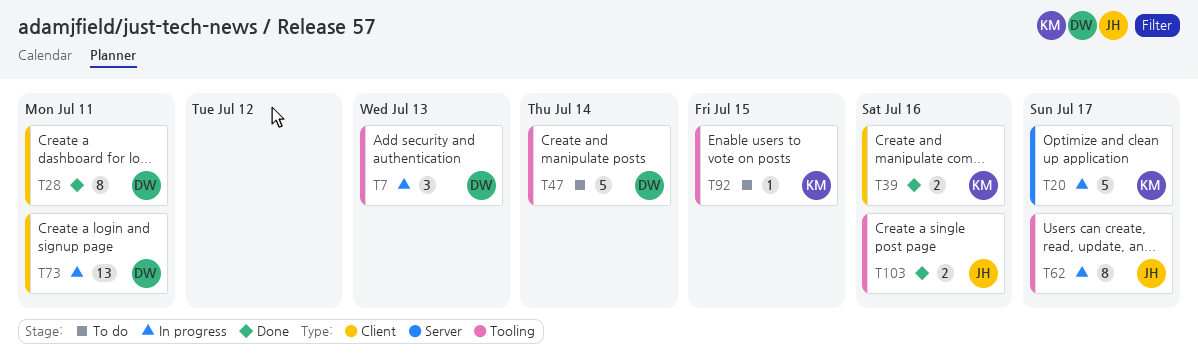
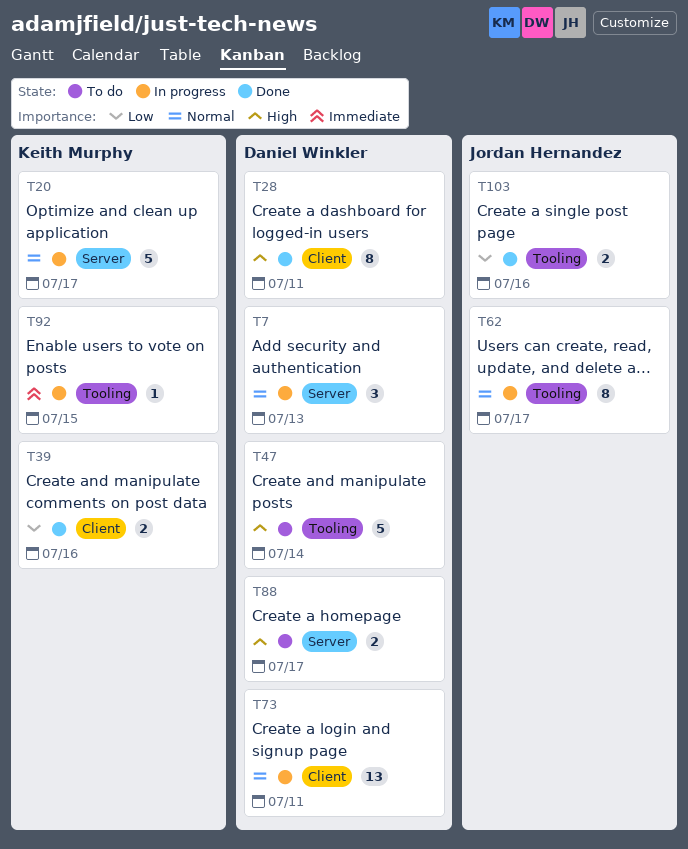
T7, label: Tooling -> Server
T88: none -> present
T92, status: To do -> In progress

